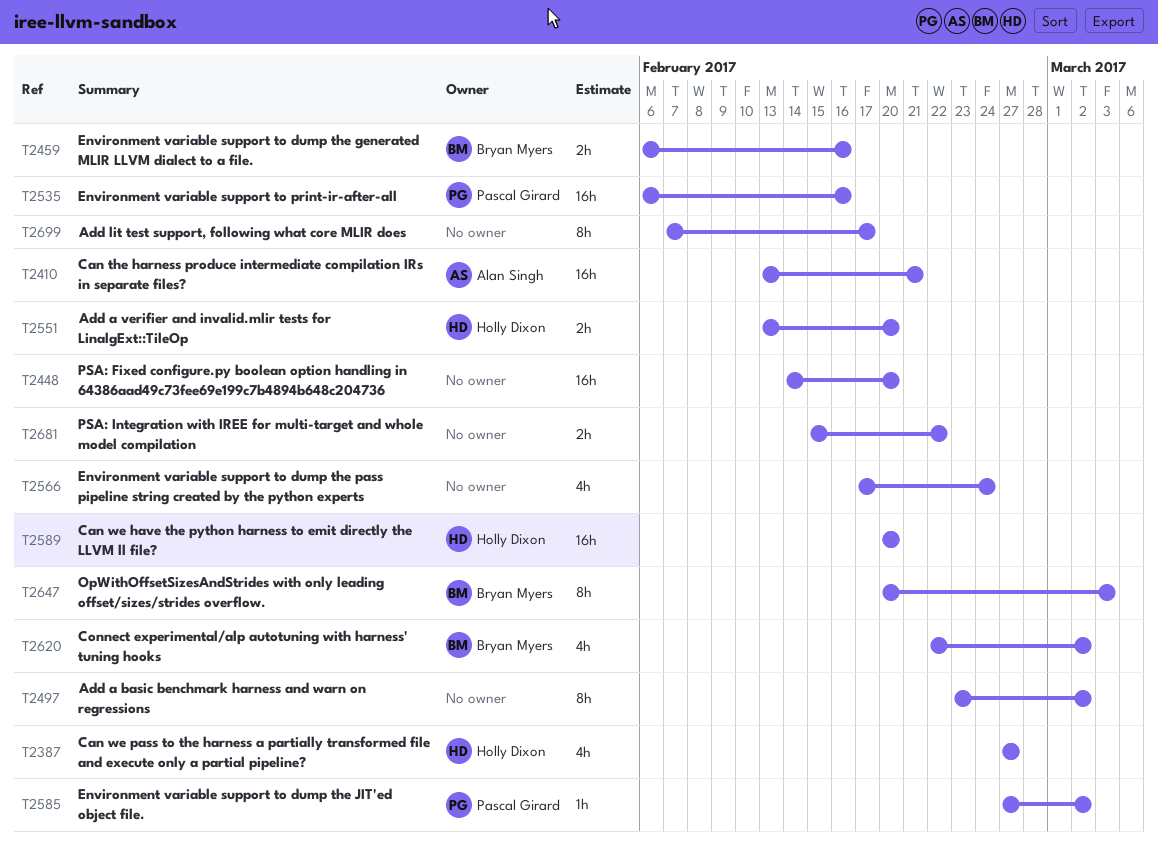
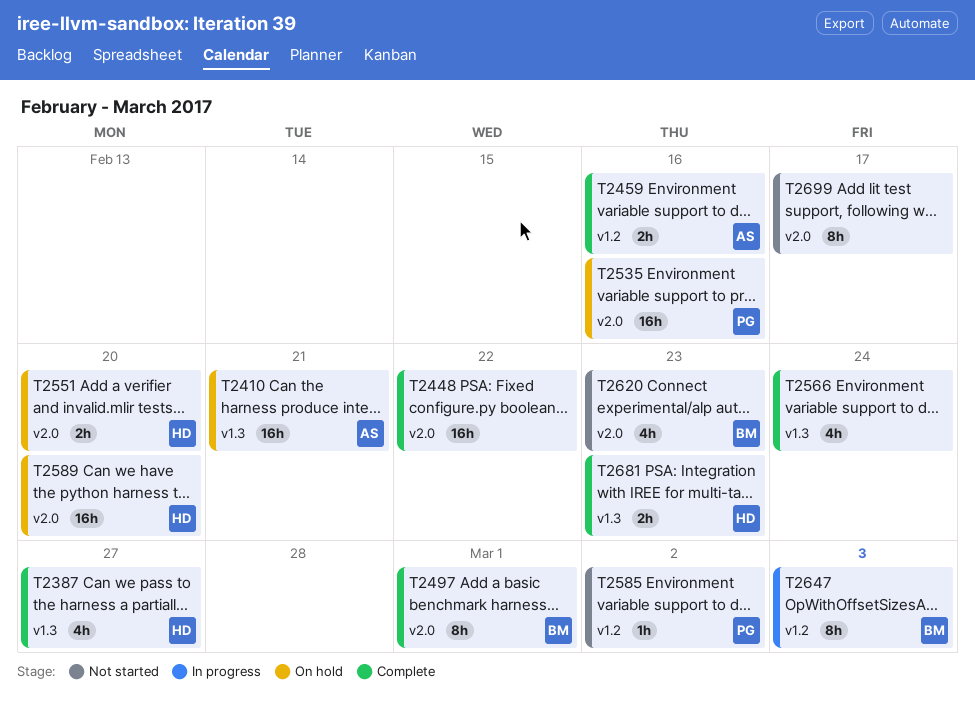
T2448, due: Feb 20 -> Feb 22
T2459, owner: Bryan Myers -> Alan Singh
T2497, owner: none -> Bryan Myers
T2497, due: Mar 2 -> Mar 1
T2620, due: Mar 2 -> Feb 23
T2681, owner: none -> Holly Dixon
T2681, due: Feb 22 -> Feb 23

